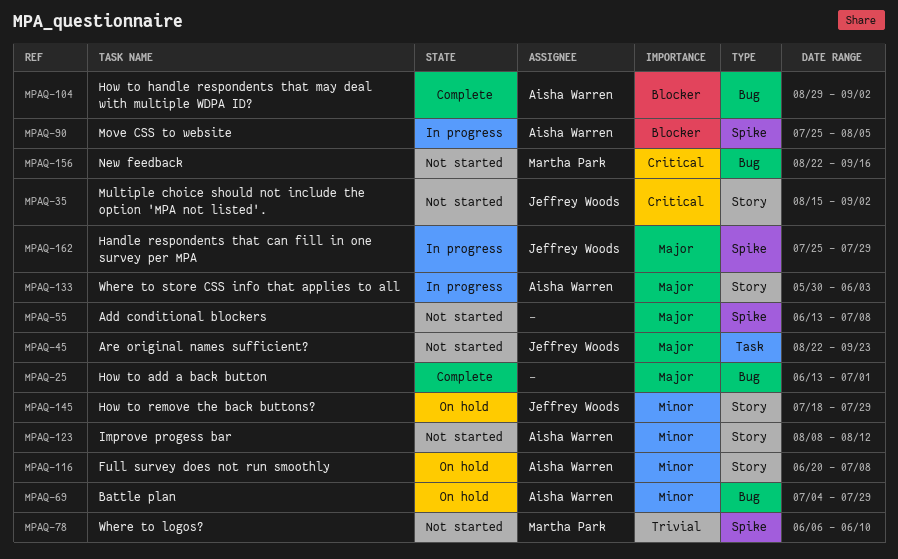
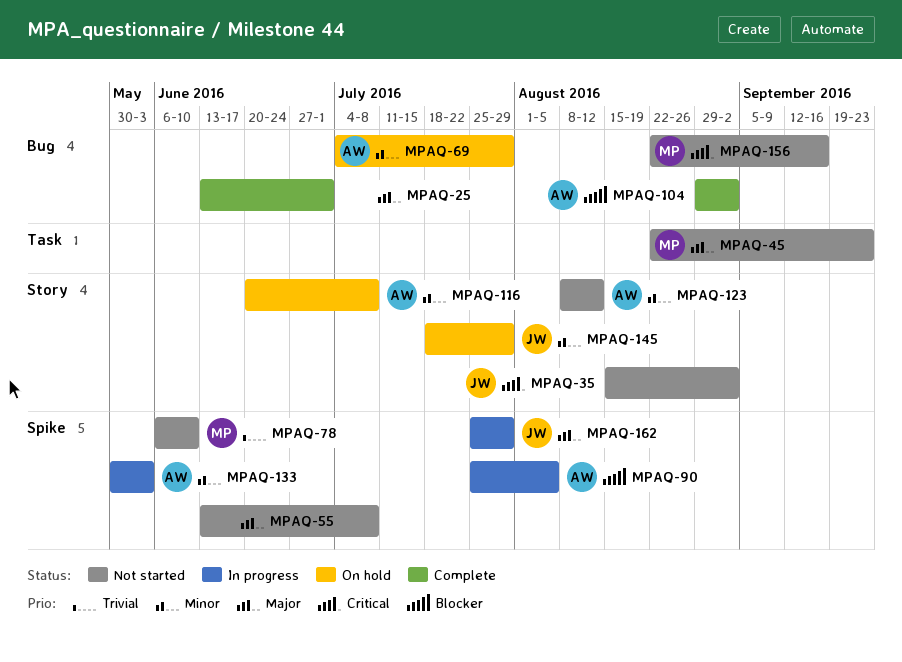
MPAQ-45, owner: Jeffrey Woods -> Martha Park
MPAQ-133, priority: Major -> Minor
MPAQ-133, label: Story -> Spike

